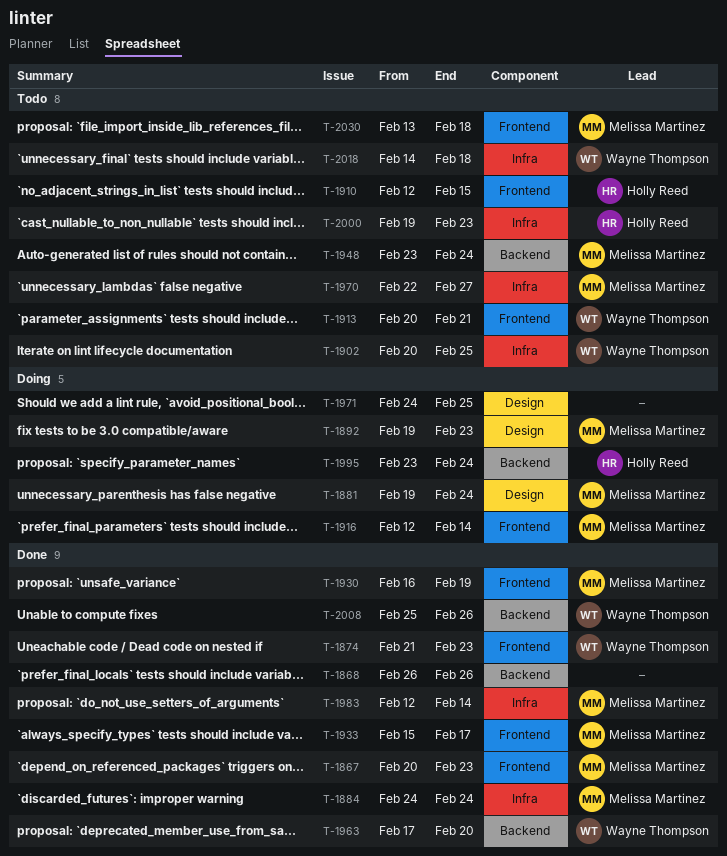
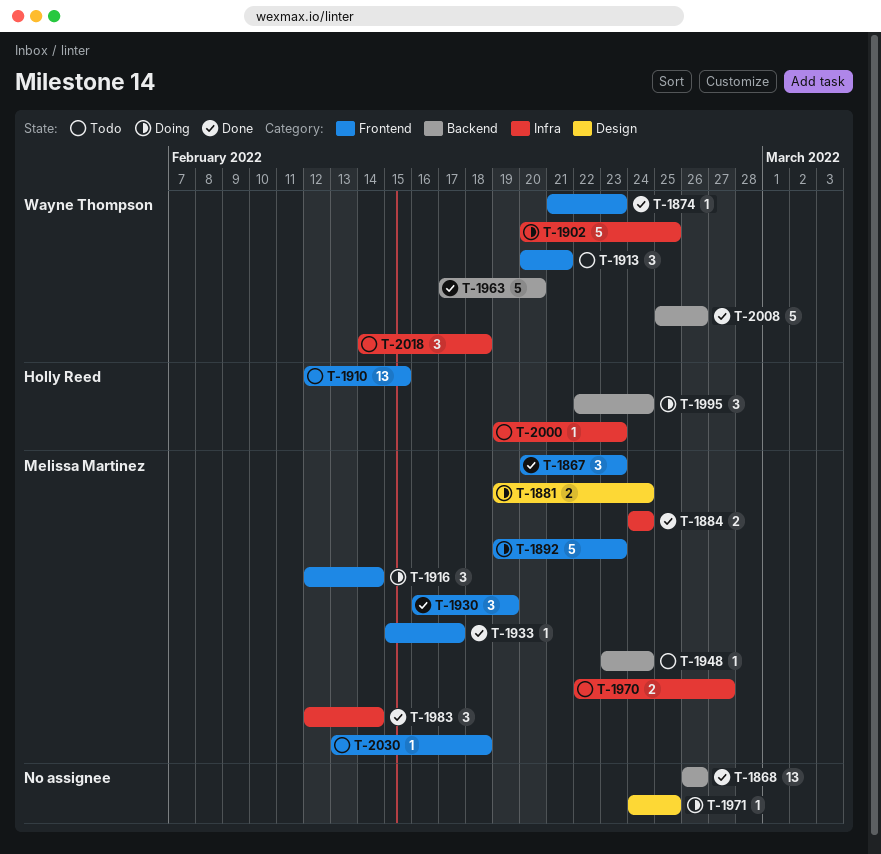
T-1892, label: Design -> Frontend
T-1902, status: Todo -> Doing
T-1995, start: Feb 23 -> Feb 22

